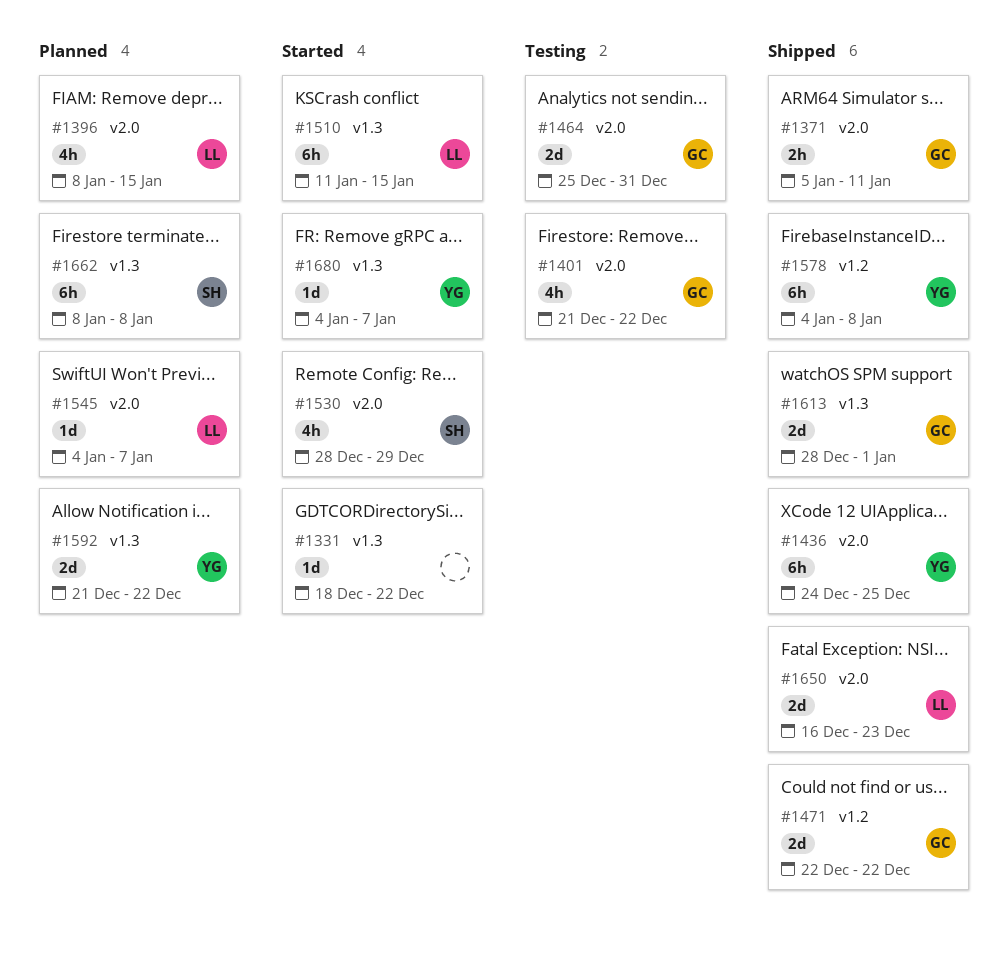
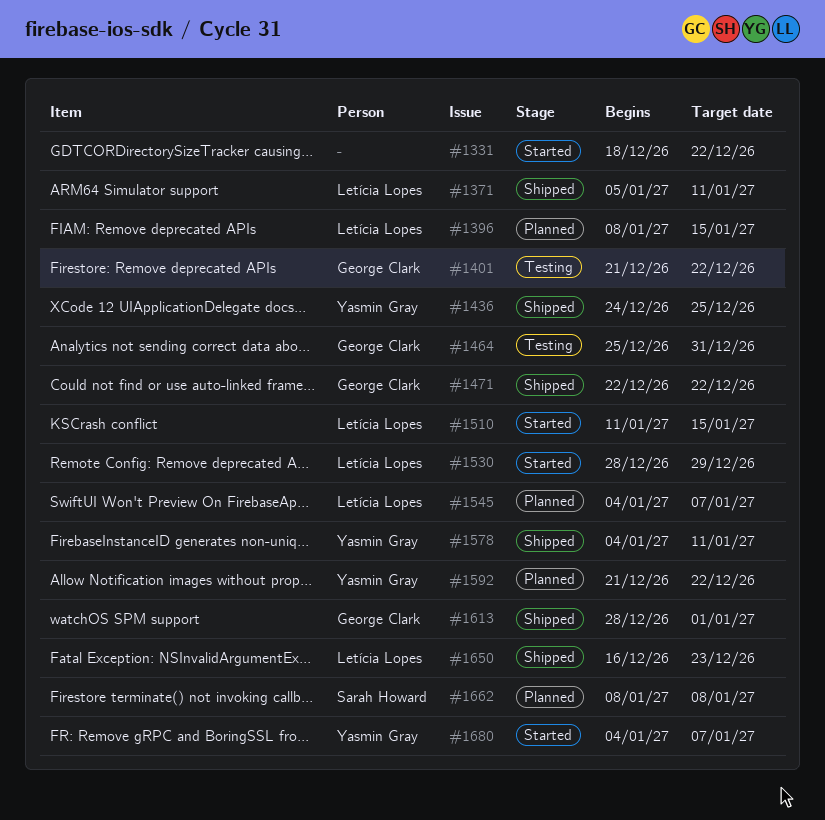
#1371, owner: George Clark -> Letícia Lopes
#1530, owner: Sarah Howard -> Letícia Lopes
#1578, due: Jan 8 -> Jan 11

